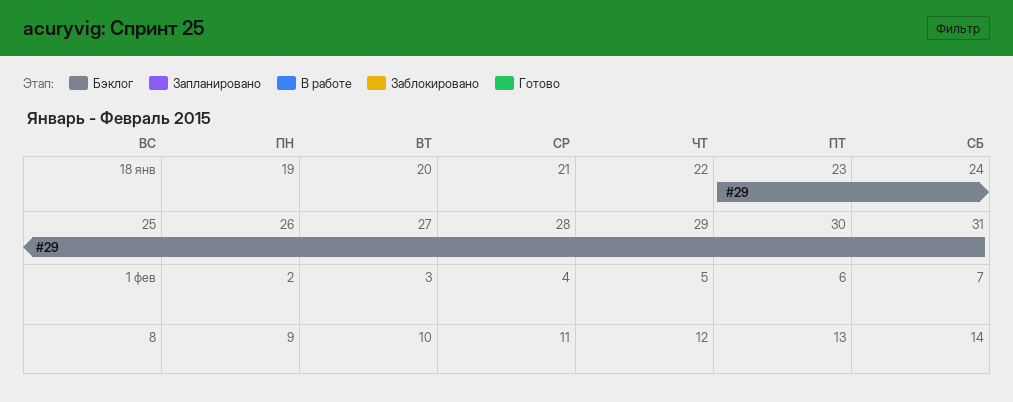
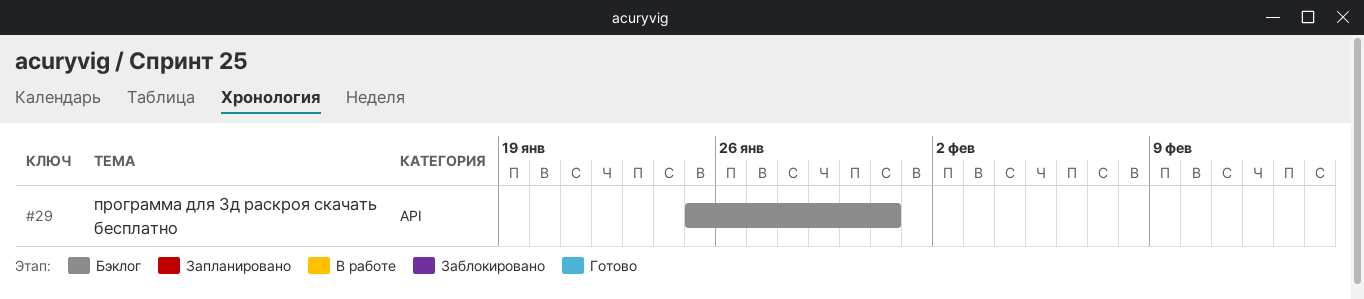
#29, start: Jan 23 -> Jan 25

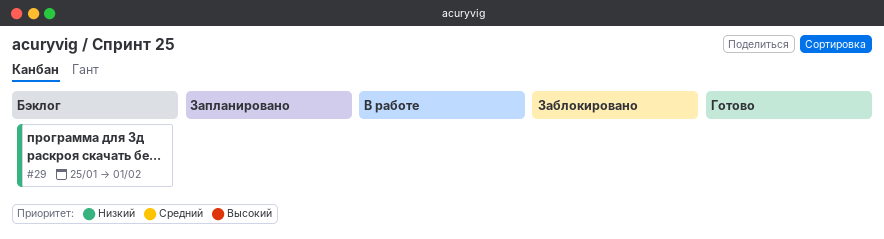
#29, due: Jan 31 -> Feb 1

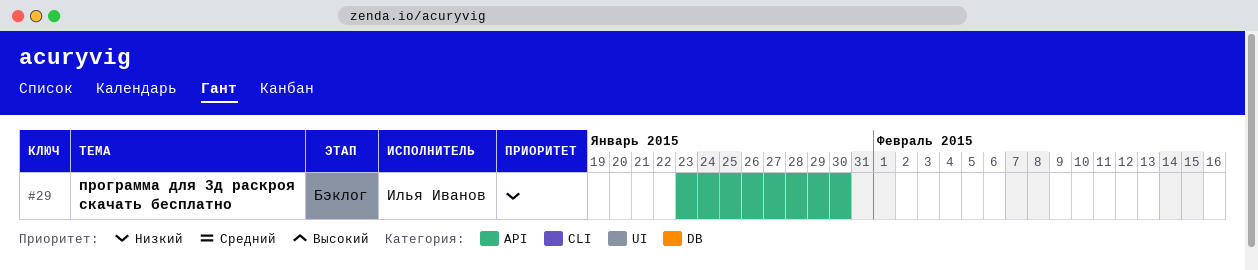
#29, start: Jan 25 -> Jan 23
#29, due: Feb 1 -> Jan 30

